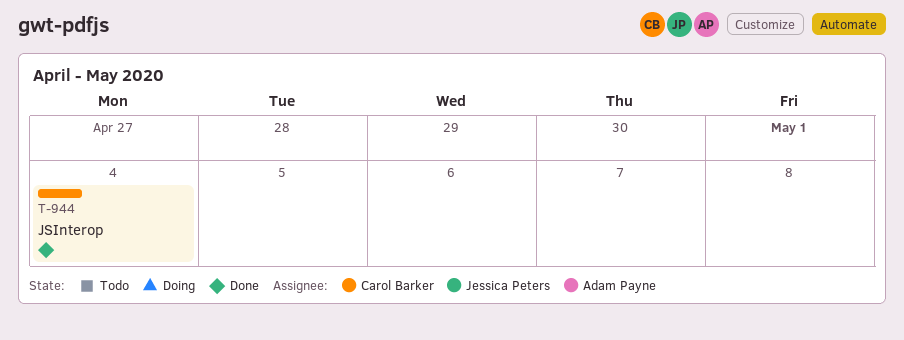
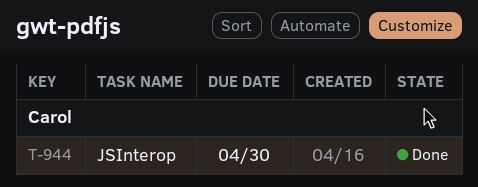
T-944, due: May 4 -> Apr 30

